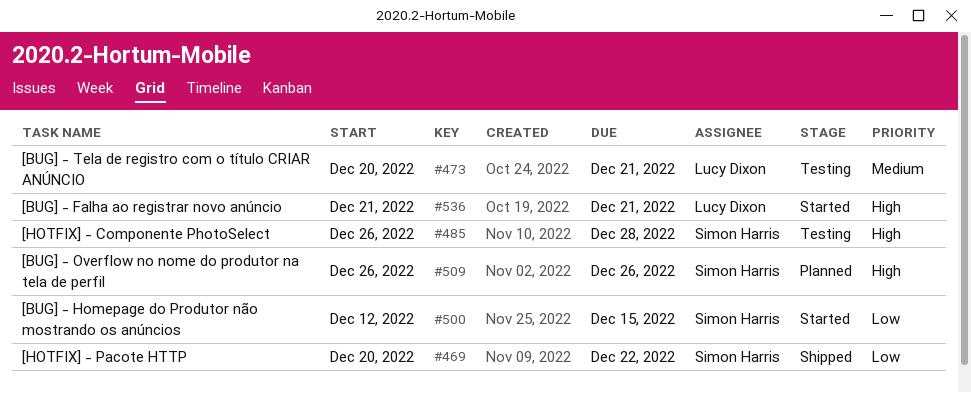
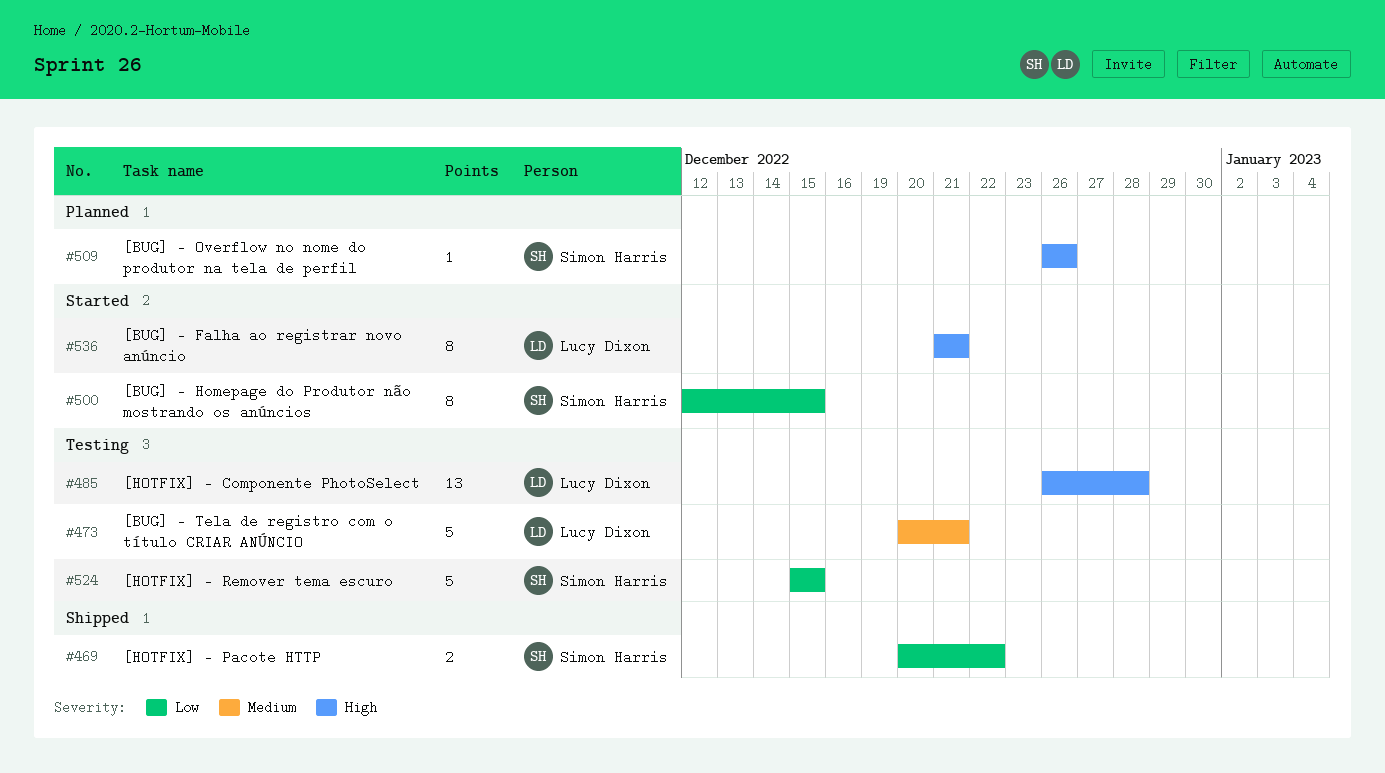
#485, owner: Simon Harris -> Lucy Dixon
#524: none -> present

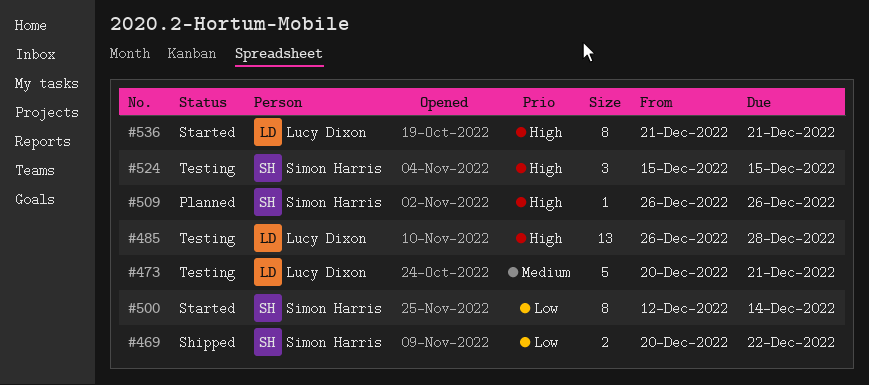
#500, due: Dec 15 -> Dec 14
#524, priority: Low -> High
#524, estimate: 5 -> 3

